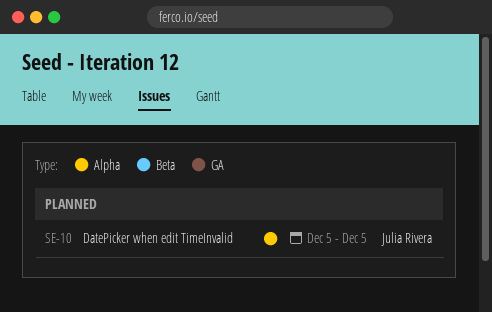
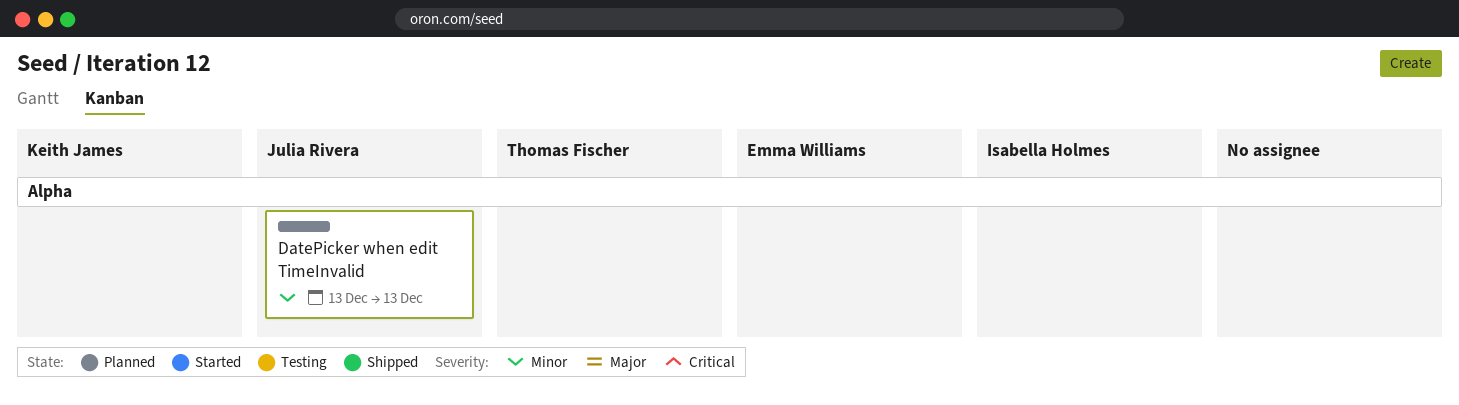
DatePicker when edit TimeInvalid, start: Dec 5 -> Dec 13
DatePicker when edit TimeInvalid, due: Dec 5 -> Dec 13

